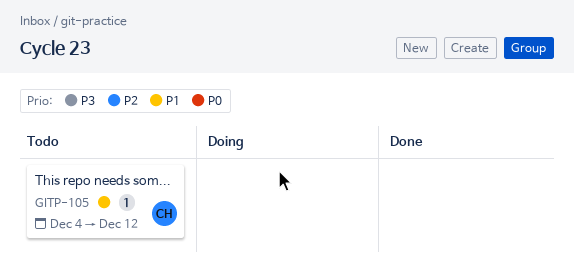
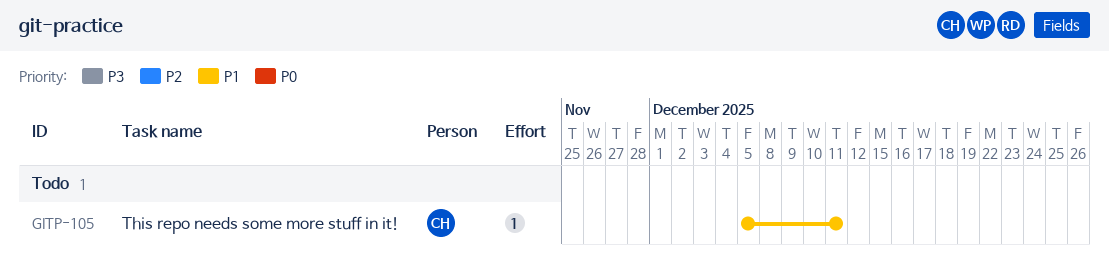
GITP-105, start: Dec 4 -> Dec 5
GITP-105, due: Dec 12 -> Dec 11

